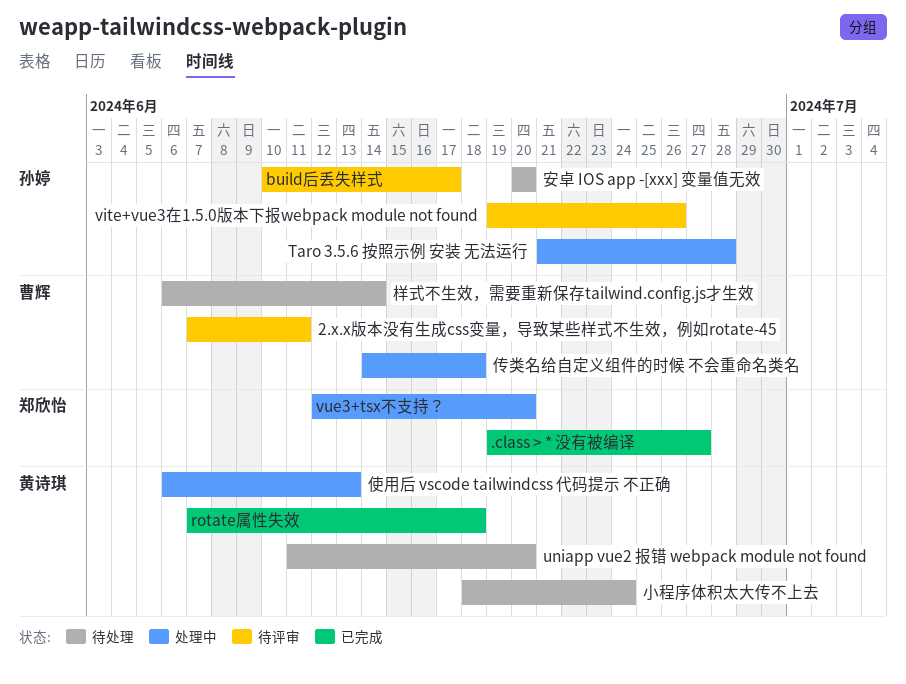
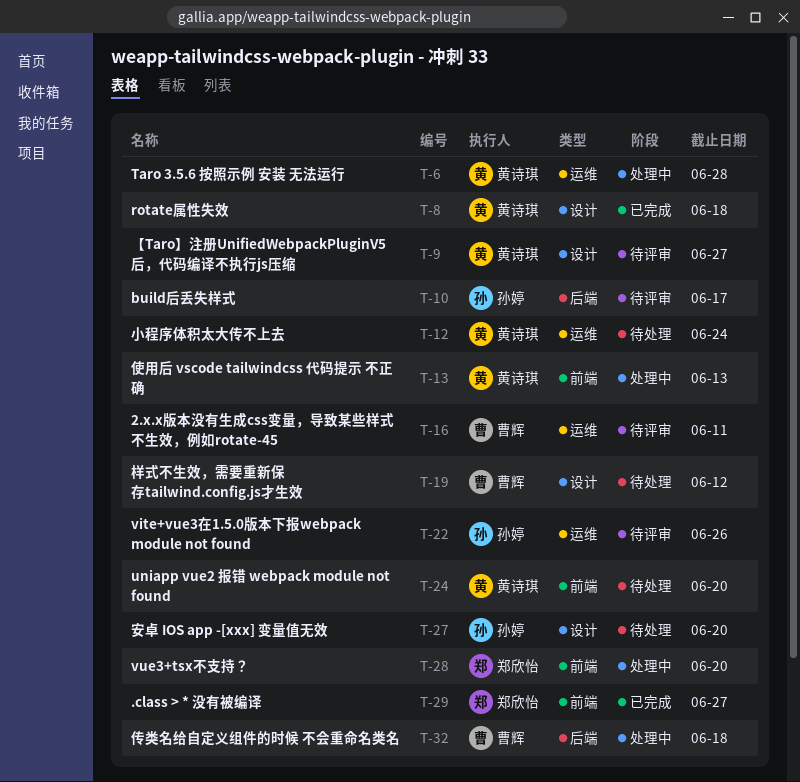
Taro 3.5.6 按照示例 安装 无法运行, owner: 孙婷 -> 黄诗琪
【Taro】注册UnifiedWebpackPluginV5后，代码编译不执行js压缩: none -> present
样式不生效，需要重新保存tailwind.config.js才生效, due: Jun 14 -> Jun 12

